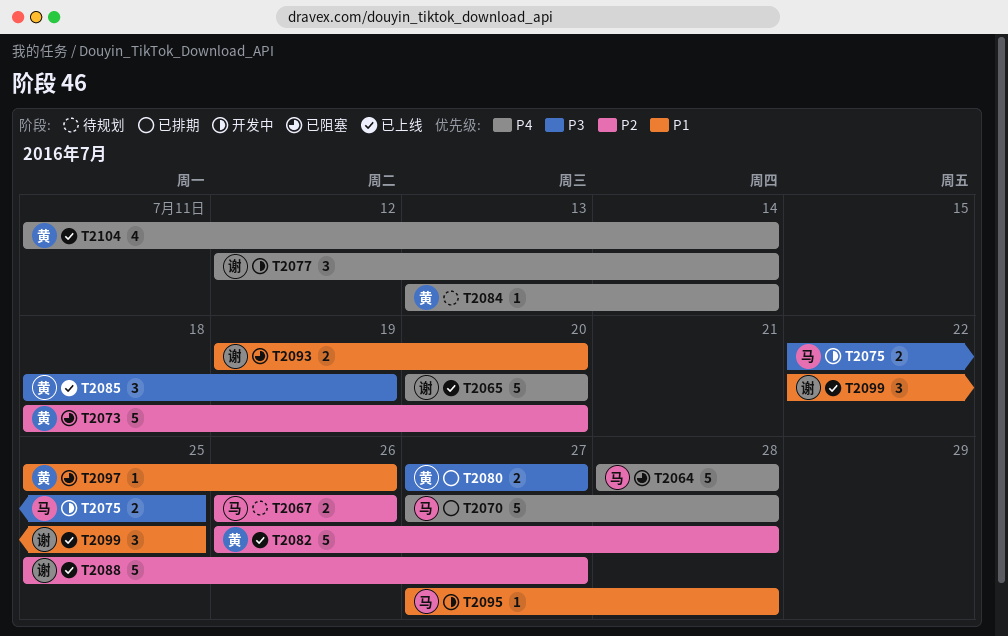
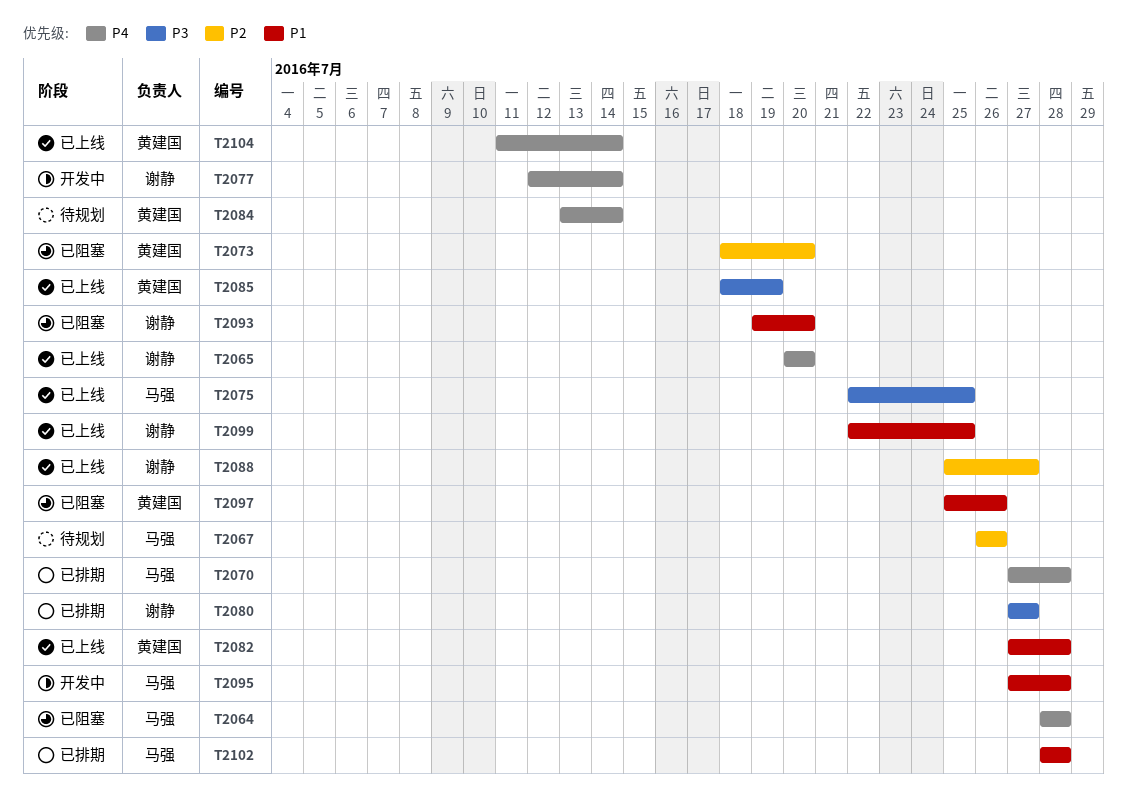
T2075, status: 开发中 -> 已上线
T2080, owner: 黄建国 -> 谢静
T2082, priority: P2 -> P1
T2082, start: Jul 26 -> Jul 27
T2102: none -> present

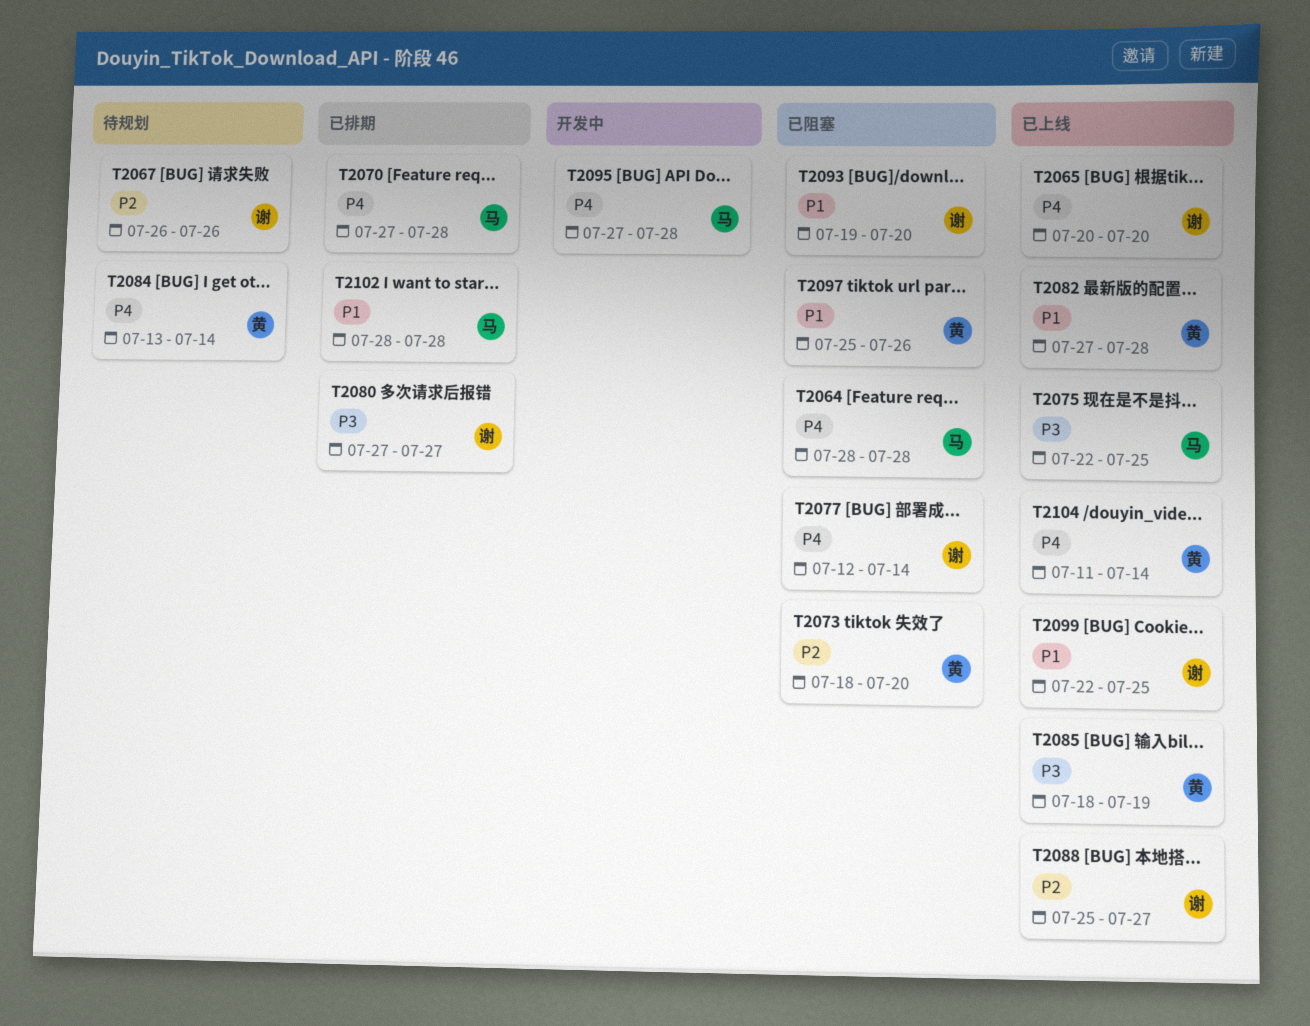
T2067, owner: 马强 -> 谢静
T2077, status: 开发中 -> 已阻塞
T2095, priority: P1 -> P4

